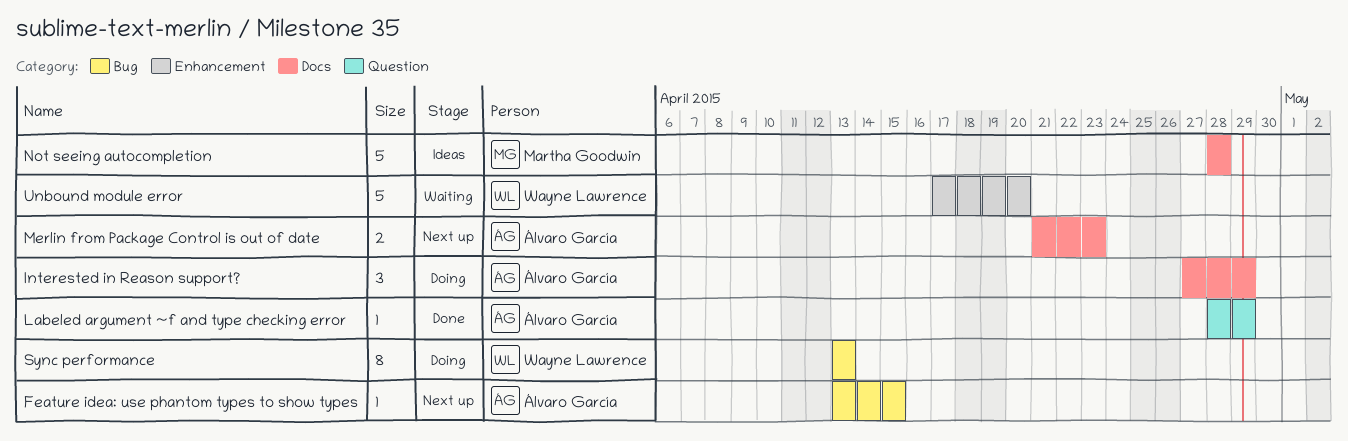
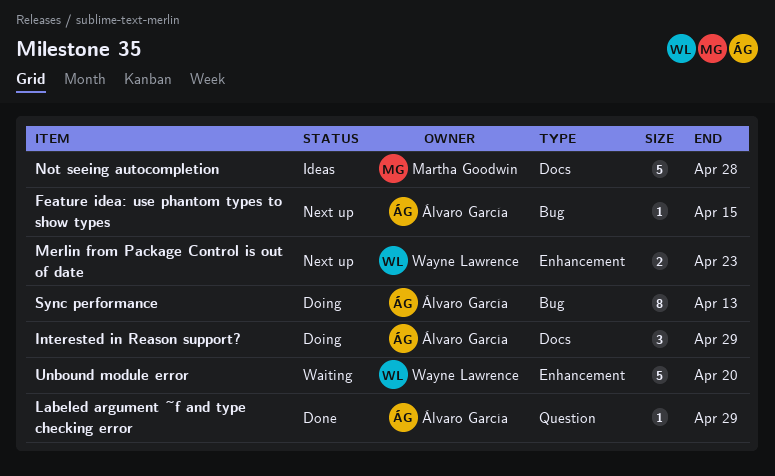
Merlin from Package Control is out of date, owner: Álvaro García -> Wayne Lawrence
Merlin from Package Control is out of date, label: Docs -> Enhancement
Sync performance, owner: Wayne Lawrence -> Álvaro García

